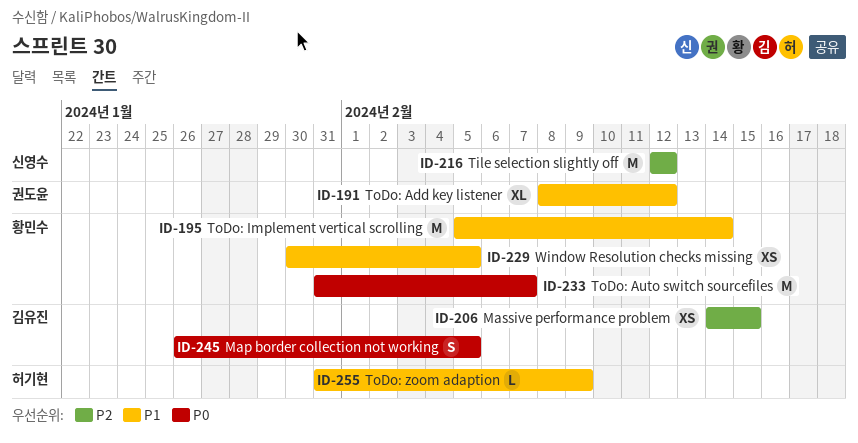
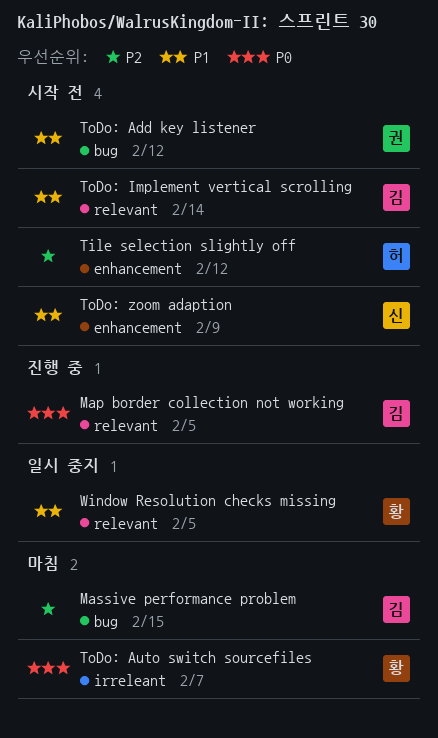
Tile selection slightly off, owner: 신영수 -> 허기현
ToDo: Implement vertical scrolling, owner: 황민수 -> 김유진
ToDo: zoom adaption, owner: 허기현 -> 신영수

